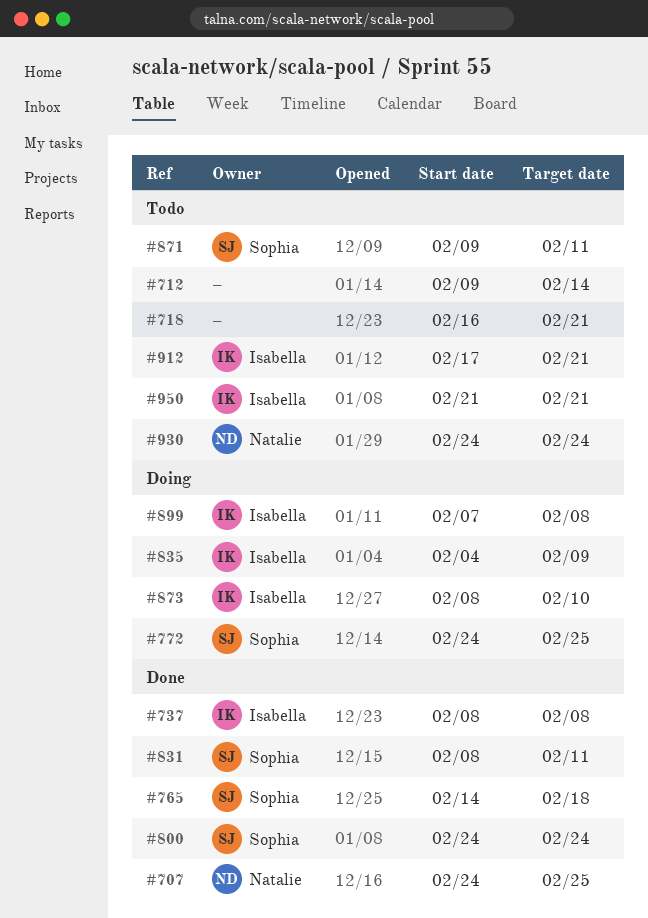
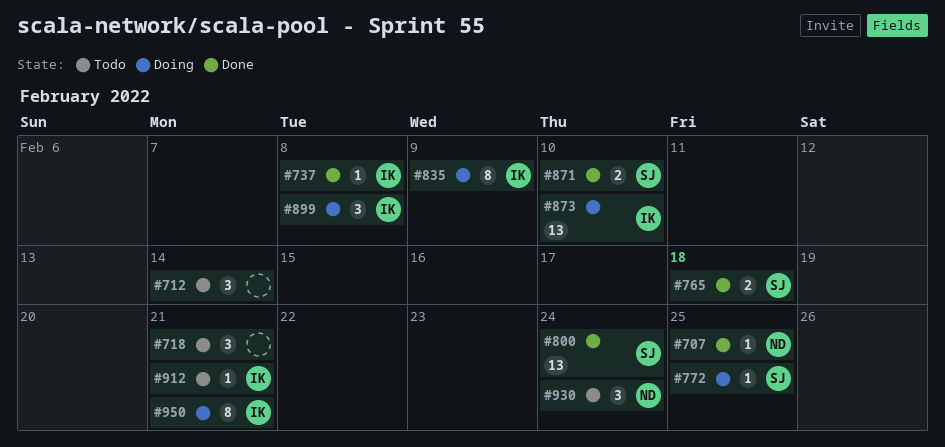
#831: present -> none
#871, status: Todo -> Done
#871, due: Feb 11 -> Feb 10
#950, status: Todo -> Doing

